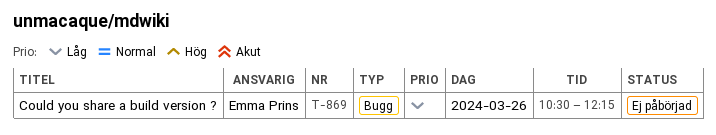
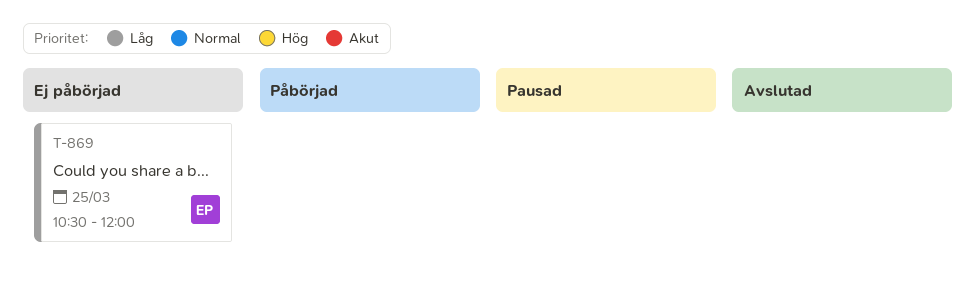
T-869, day: Mar 26 -> Mar 25
T-869, ends: 12:15 -> 12:00

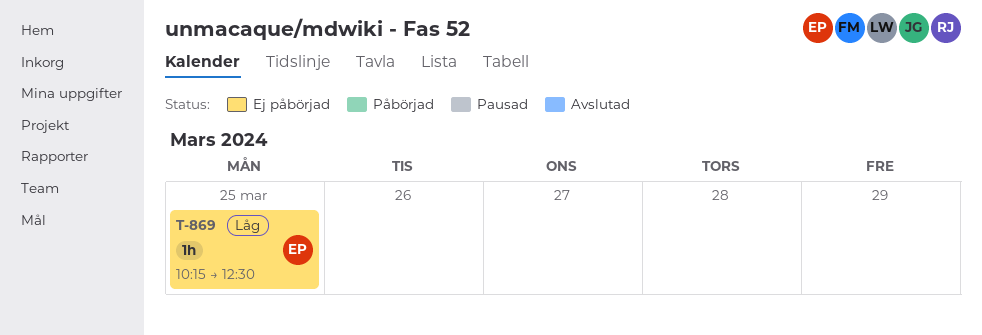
T-869, begins: 10:30 -> 10:15
T-869, ends: 12:00 -> 12:30

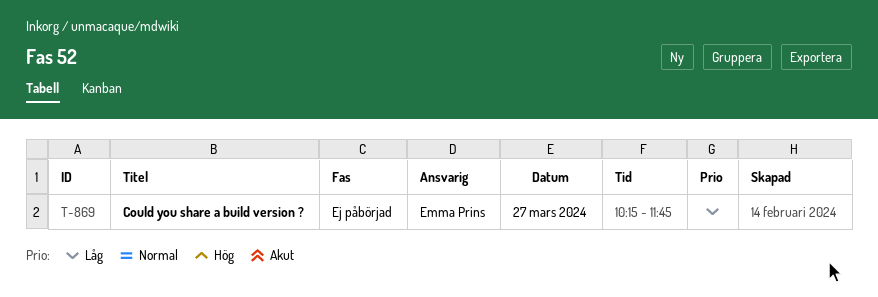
T-869, day: Mar 25 -> Mar 27
T-869, ends: 12:30 -> 11:45

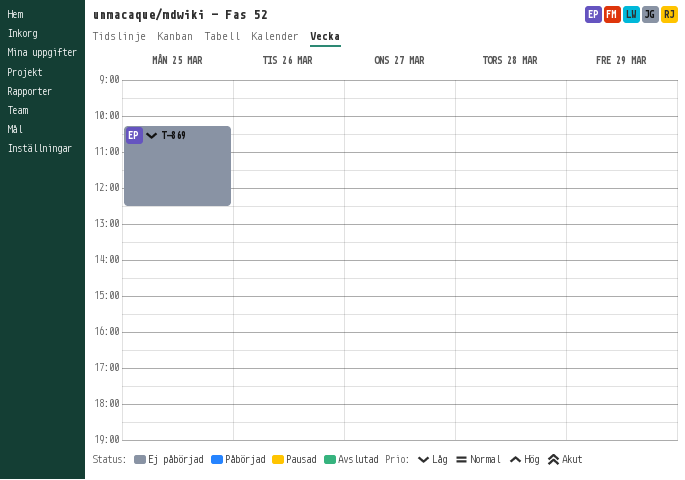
T-869, day: Mar 27 -> Mar 25
T-869, ends: 11:45 -> 12:30

